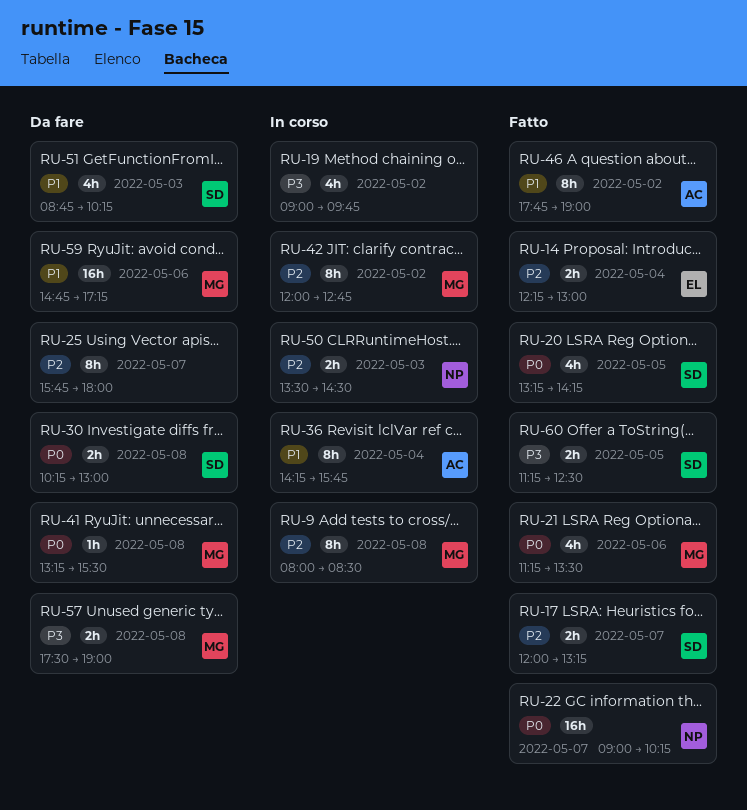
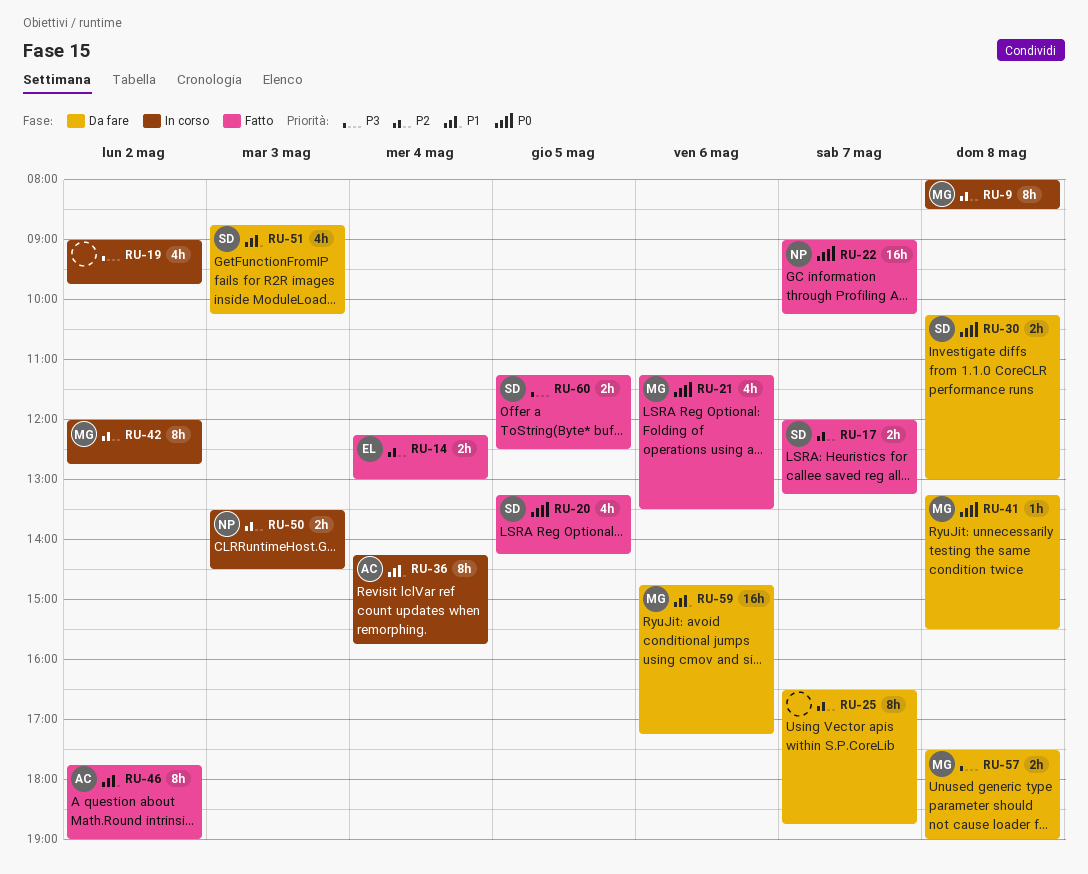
RU-25, begins: 15:45 -> 16:30
RU-25, ends: 18:00 -> 18:45

